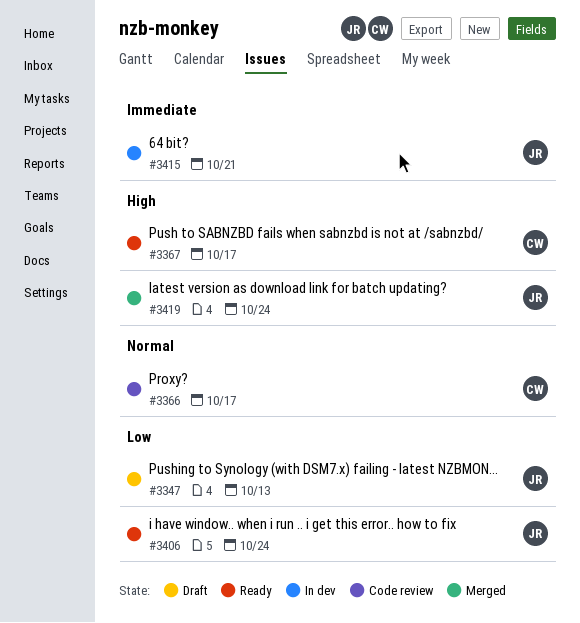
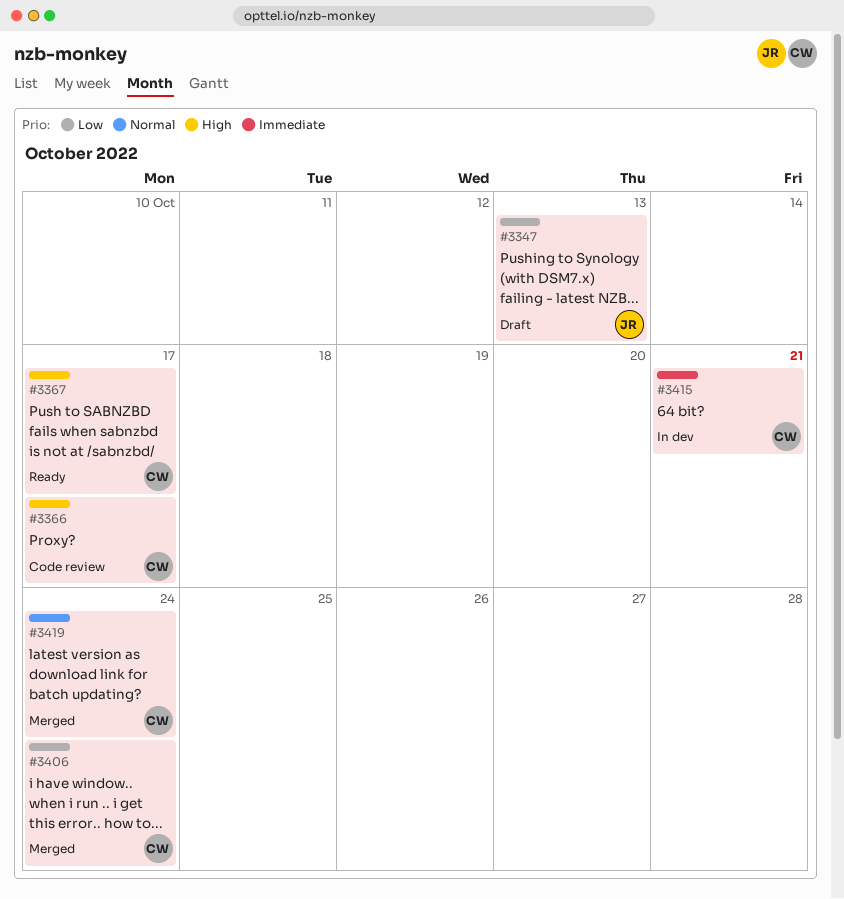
#3366, priority: Normal -> High
#3406, status: Ready -> Merged
#3406, owner: JR -> CW
#3415, owner: JR -> CW
#3419, owner: JR -> CW
#3419, priority: High -> Normal

